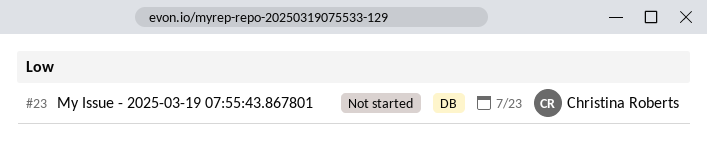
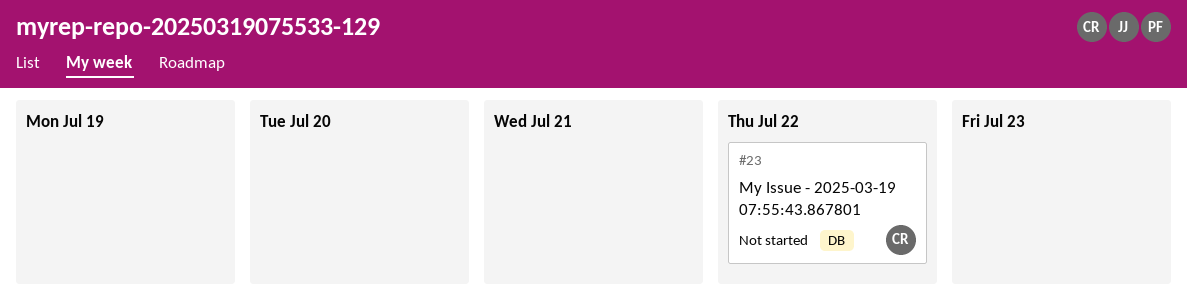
#23, due: Jul 23 -> Jul 22

